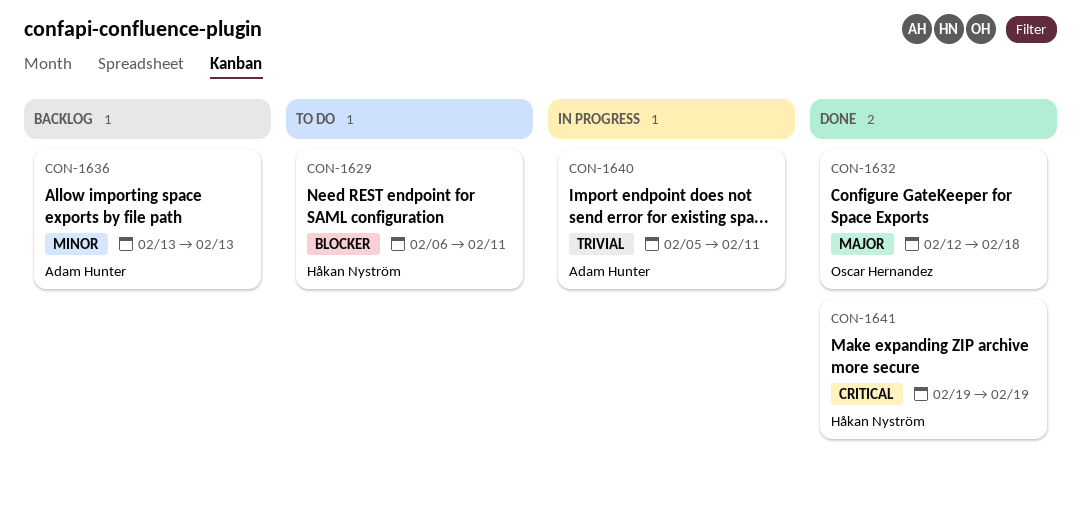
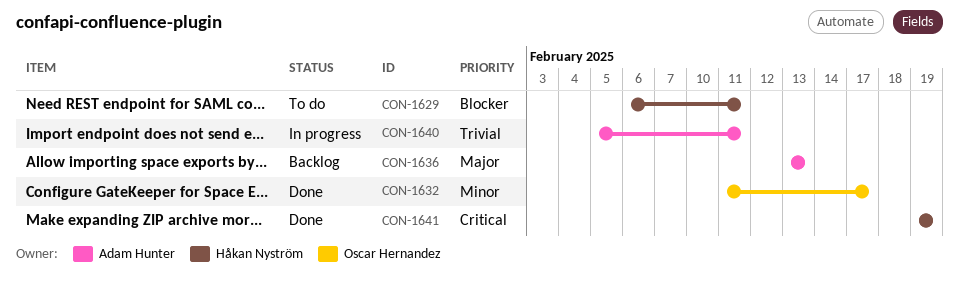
CON-1632, priority: Major -> Minor
CON-1632, start: Feb 12 -> Feb 11
CON-1632, due: Feb 18 -> Feb 17
CON-1636, priority: Minor -> Major

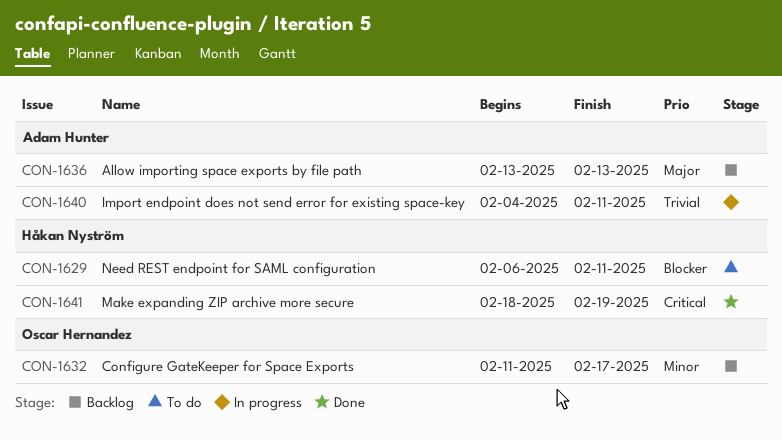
CON-1632, status: Done -> Backlog
CON-1640, start: Feb 5 -> Feb 4
CON-1641, start: Feb 19 -> Feb 18

